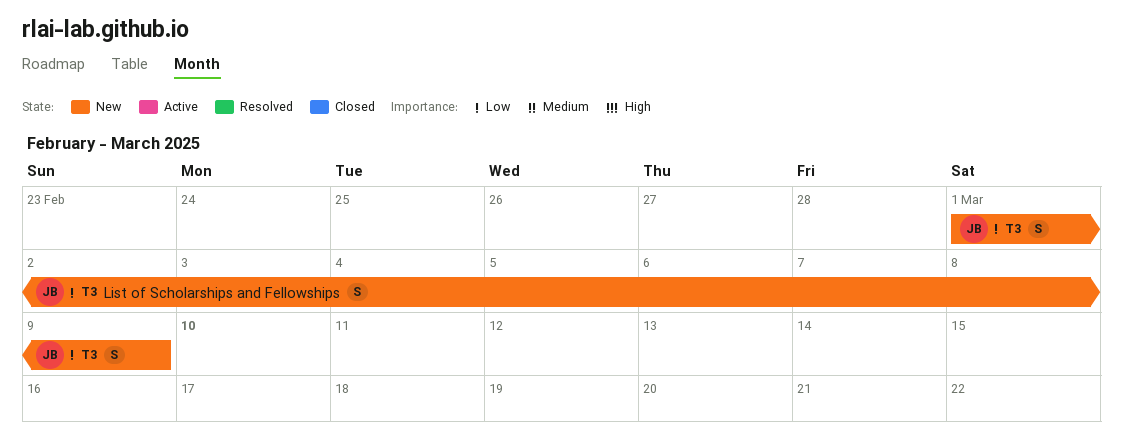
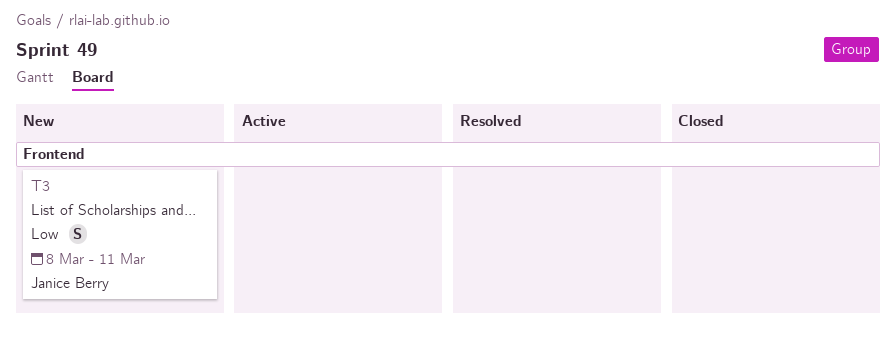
T3, start: Mar 1 -> Mar 8
T3, due: Mar 9 -> Mar 11

